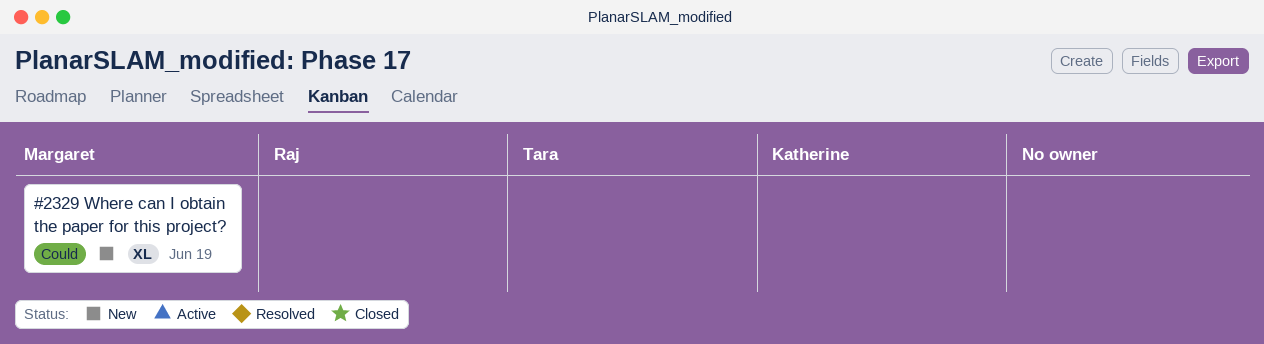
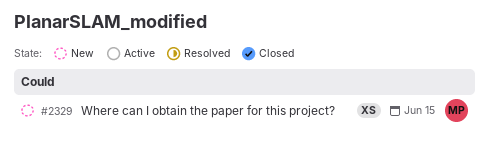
#2329, estimate: XL -> XS
#2329, due: Jun 19 -> Jun 15

